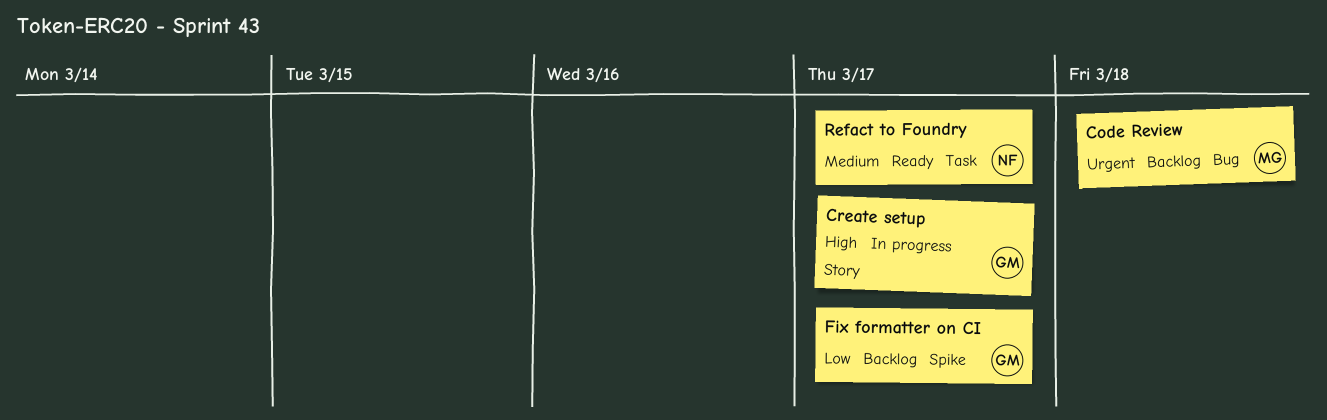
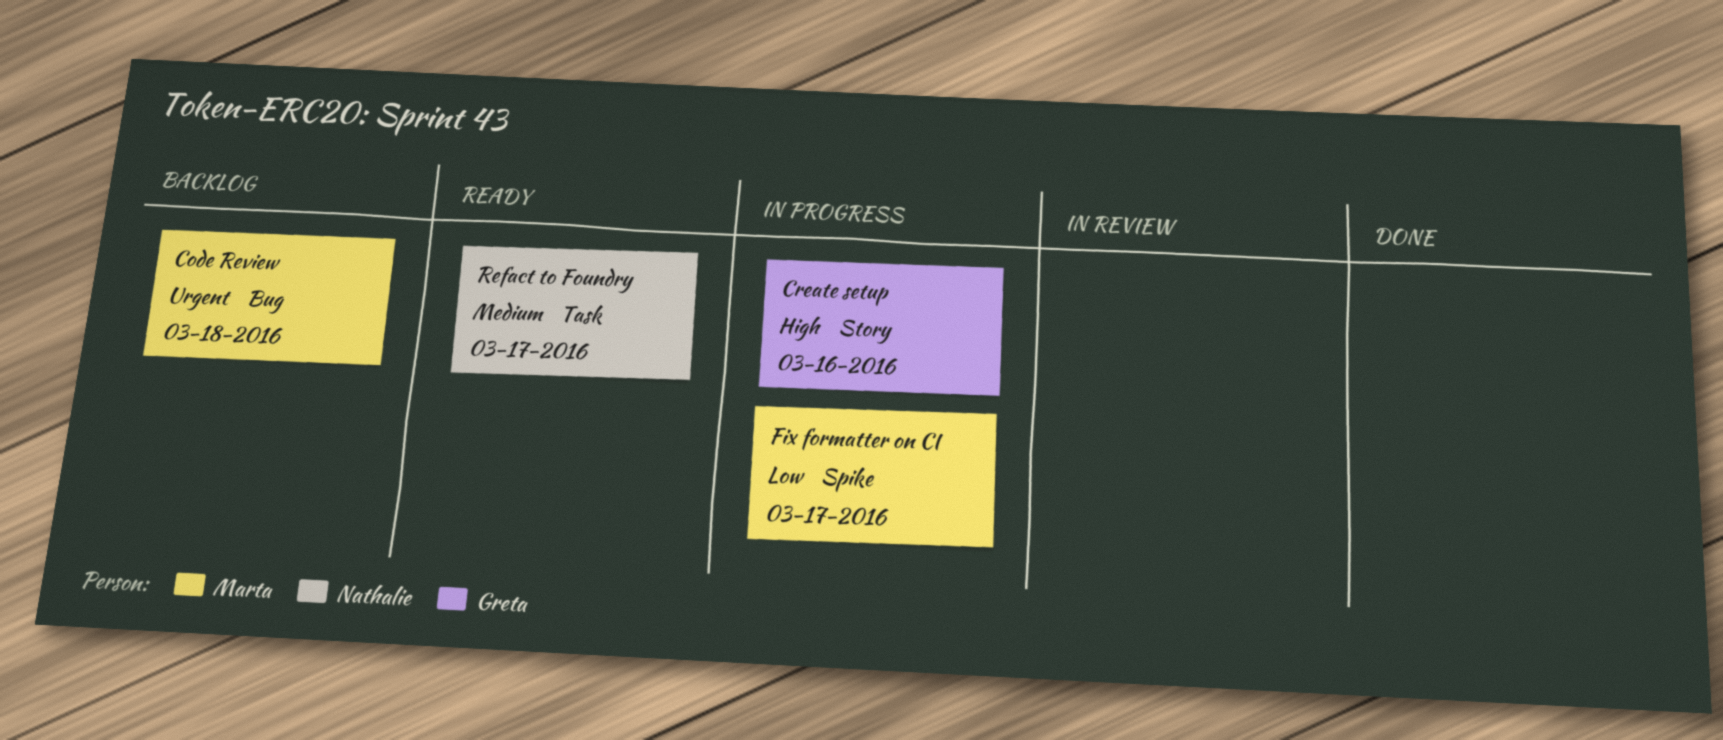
Create setup, due: Mar 17 -> Mar 16
Fix formatter on CI, status: Backlog -> In progress
Fix formatter on CI, owner: Greta -> Marta

